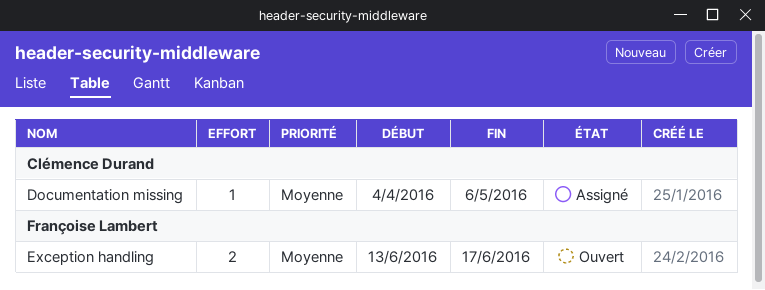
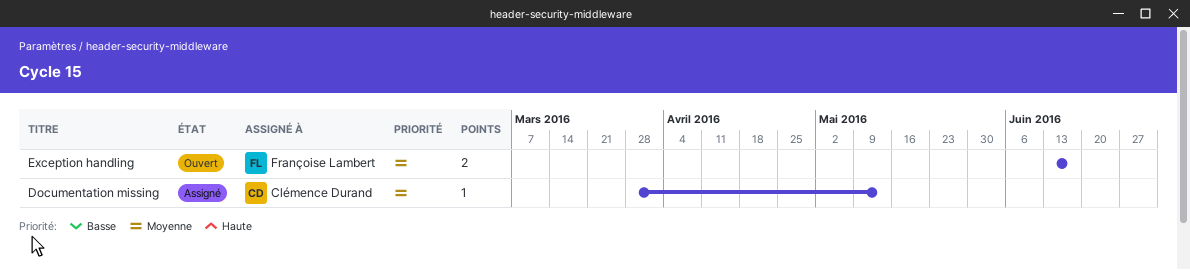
Documentation missing, start: Apr 4 -> Mar 28
Documentation missing, due: May 6 -> May 13

